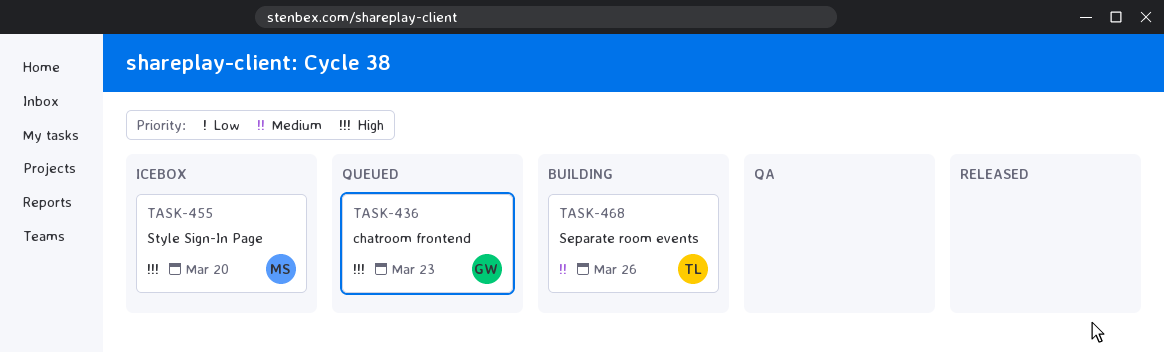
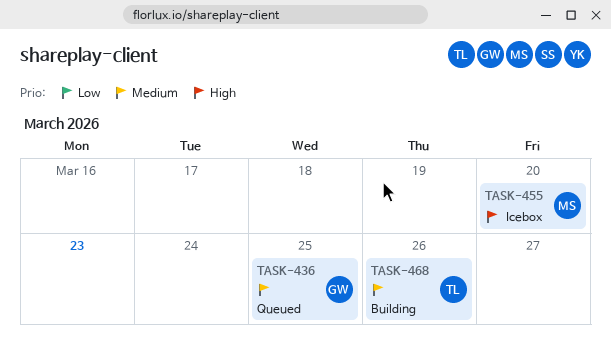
TASK-436, priority: High -> Medium
TASK-436, due: Mar 23 -> Mar 25

